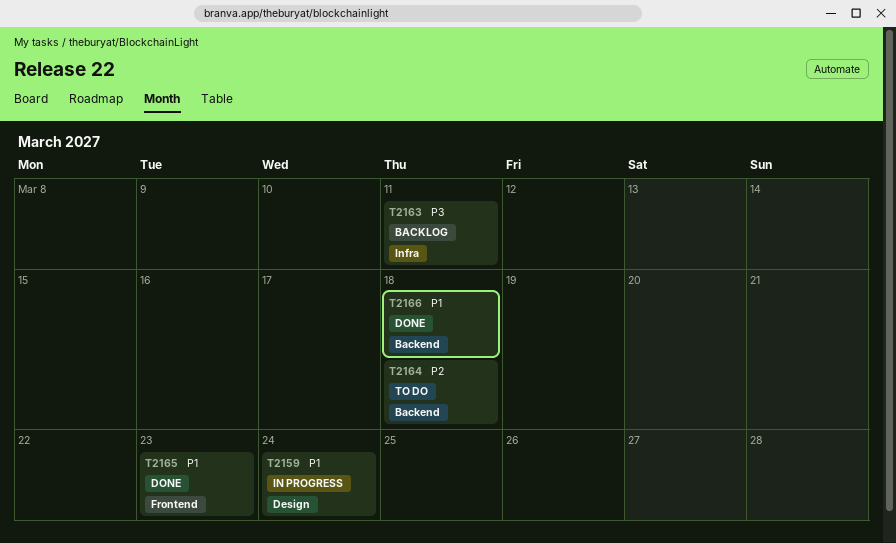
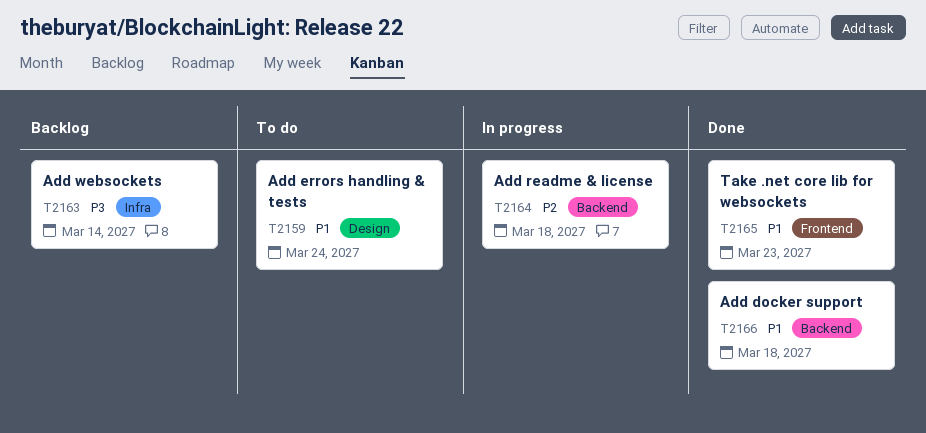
T2159, status: In progress -> To do
T2163, due: Mar 11 -> Mar 14
T2164, status: To do -> In progress

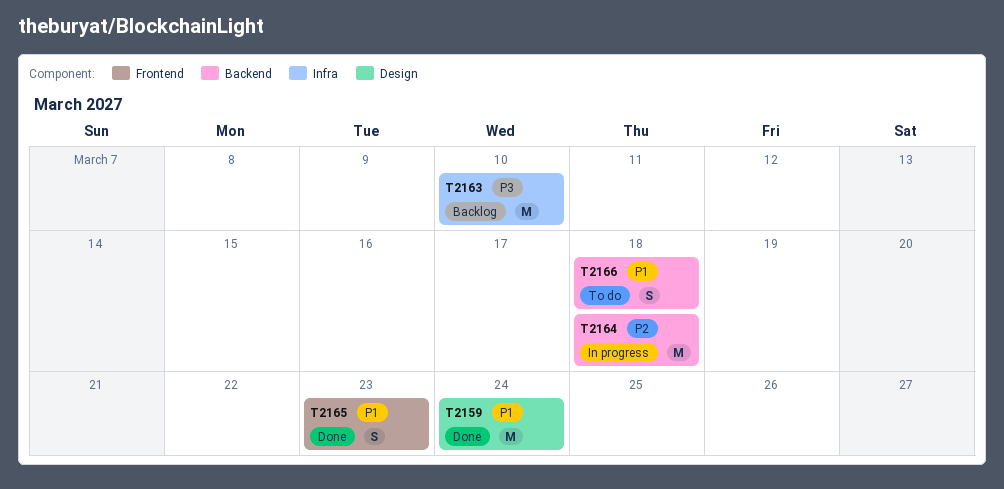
T2159, status: To do -> Done
T2163, due: Mar 14 -> Mar 10
T2166, status: Done -> To do

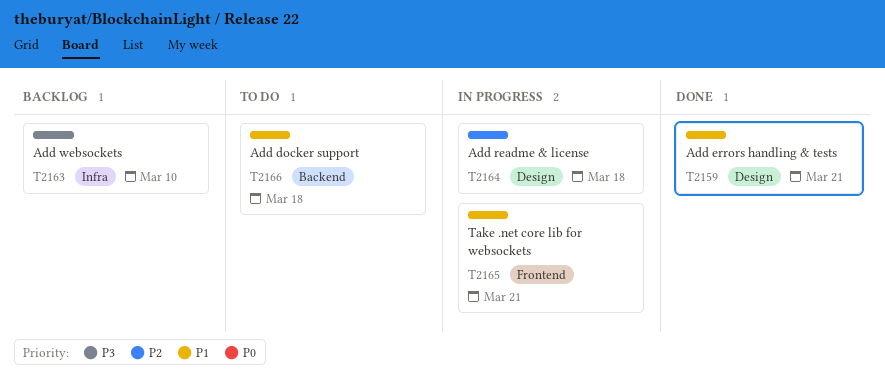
T2159, due: Mar 24 -> Mar 21
T2164, label: Backend -> Design
T2165, status: Done -> In progress
T2165, due: Mar 23 -> Mar 21

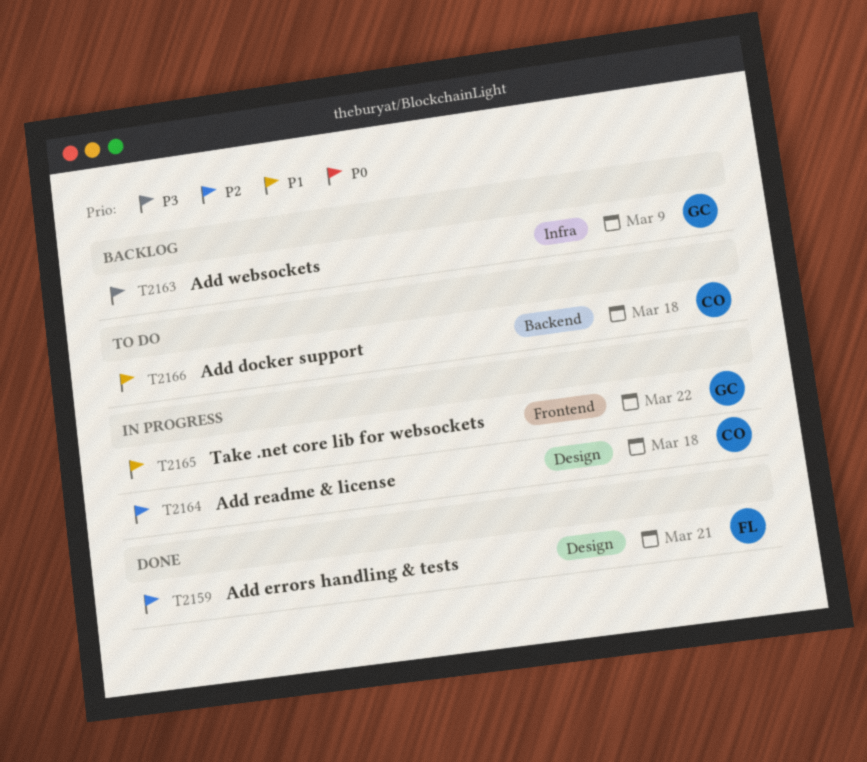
T2159, priority: P1 -> P2
T2163, due: Mar 10 -> Mar 9
T2165, due: Mar 21 -> Mar 22

